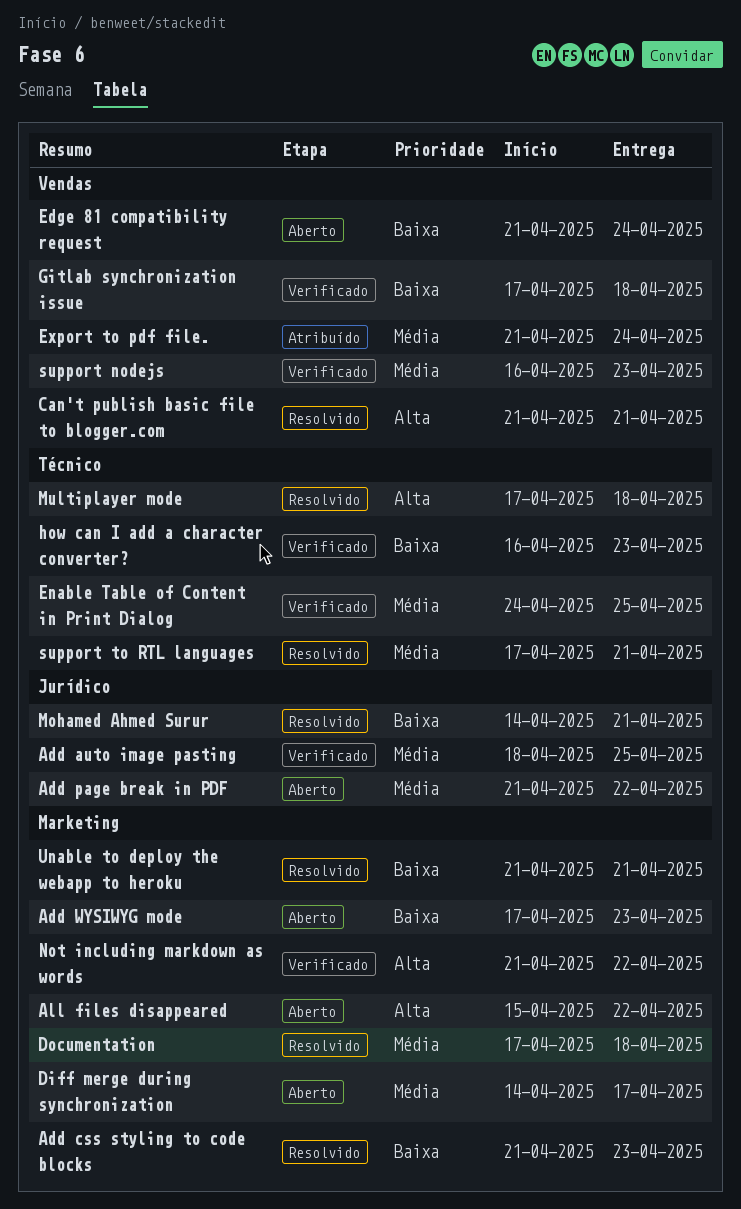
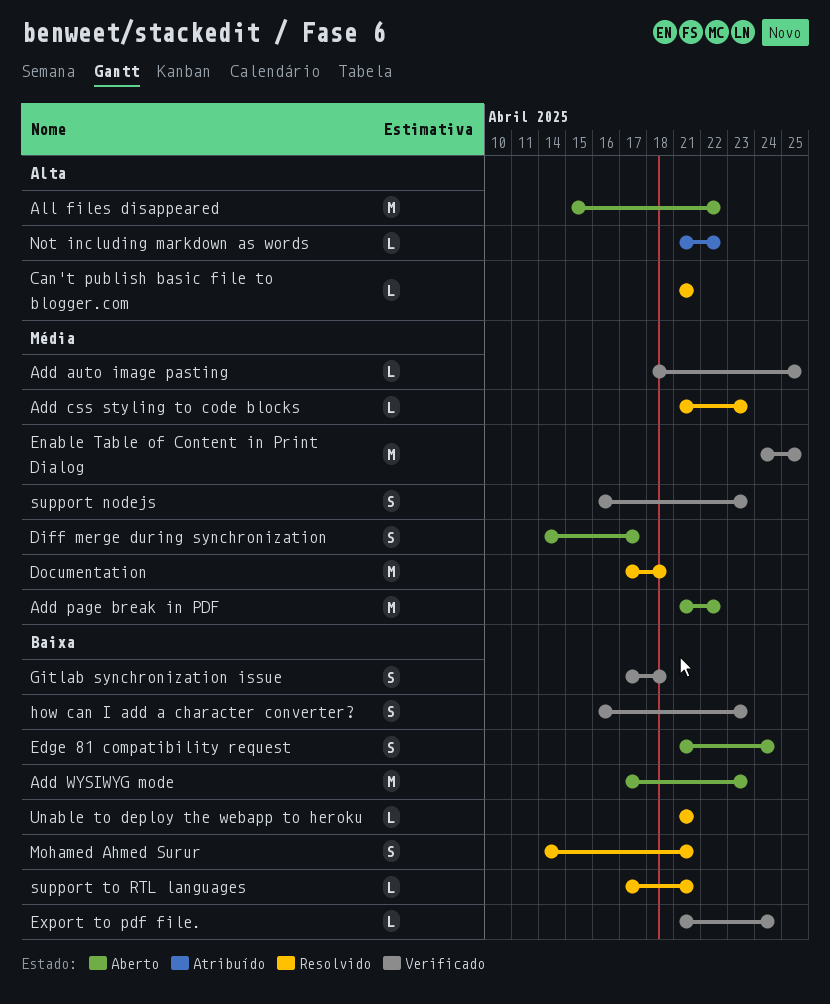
Add css styling to code blocks, priority: Baixa -> Média
Export to pdf file., status: Atribuído -> Verificado
Export to pdf file., priority: Média -> Baixa
Multiplayer mode: present -> none
Not including markdown as words, status: Verificado -> Atribuído
support to RTL languages, priority: Média -> Baixa

